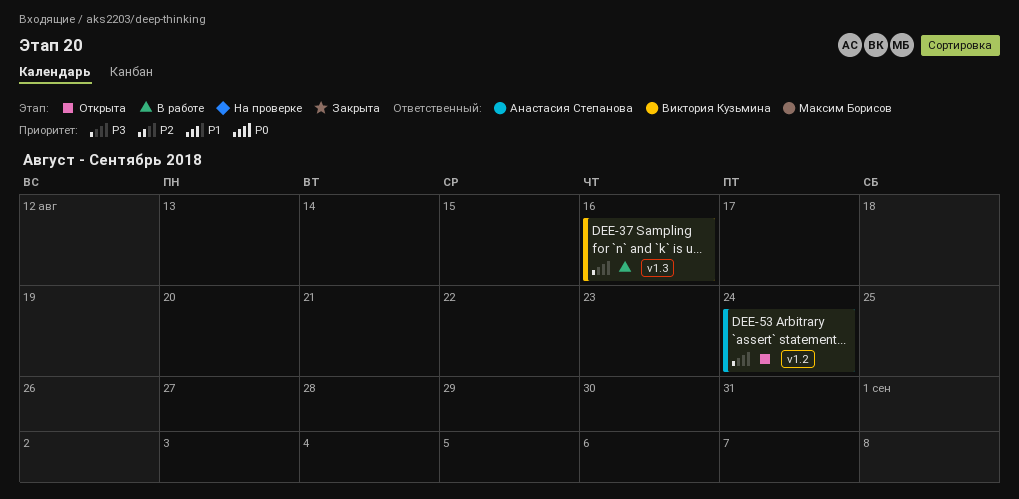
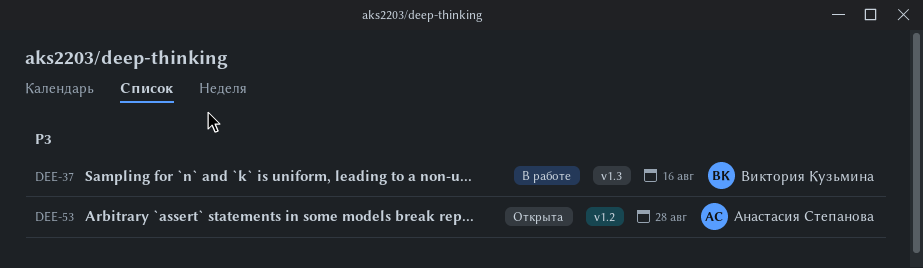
DEE-53, due: Aug 24 -> Aug 28

